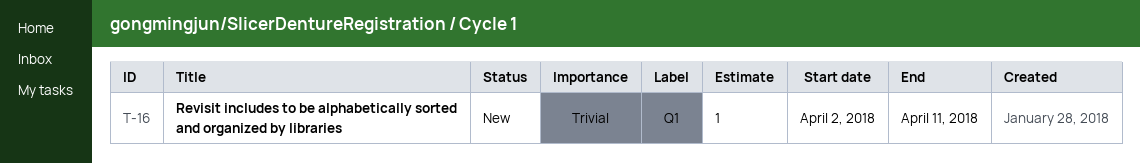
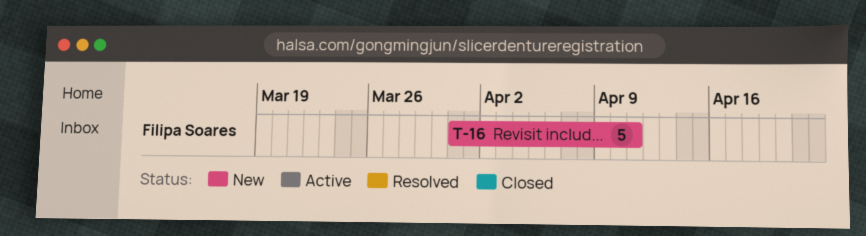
T-16, estimate: 1 -> 5
T-16, start: Apr 2 -> Mar 31

